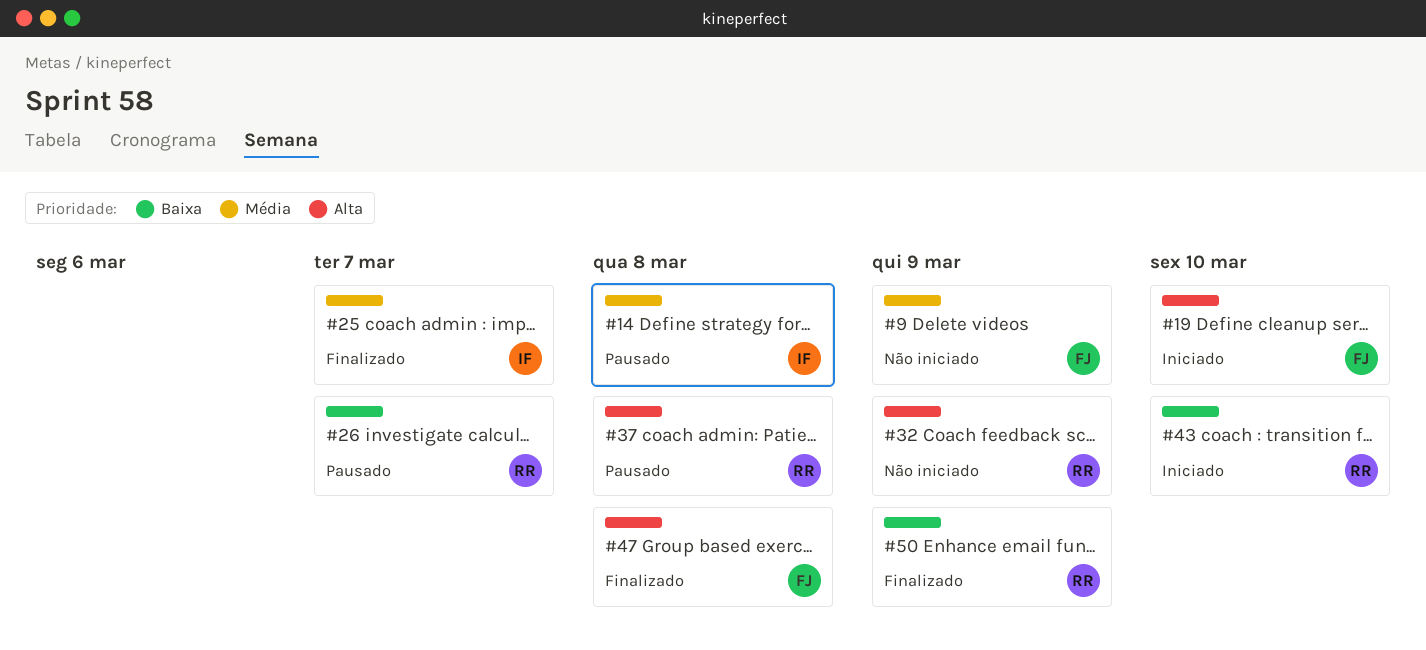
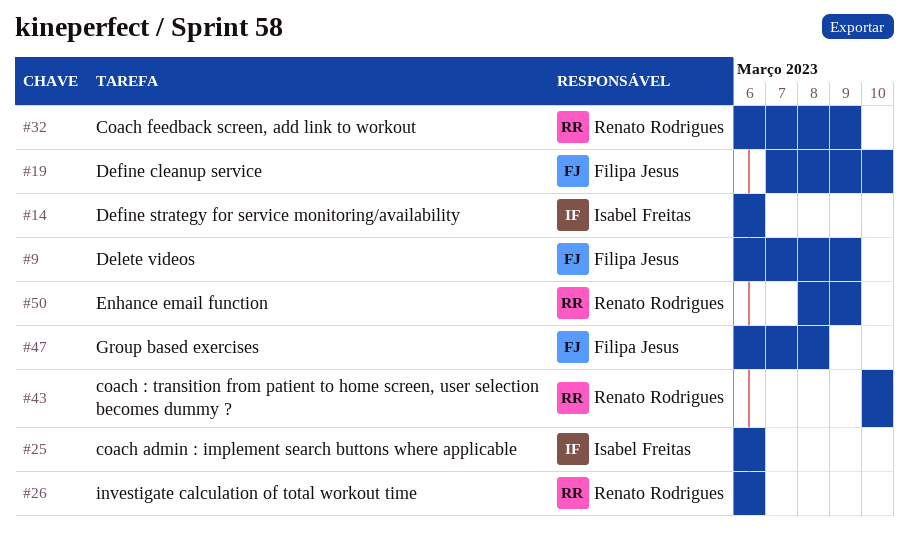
#14, due: Mar 8 -> Mar 6
#25, due: Mar 7 -> Mar 6
#26, due: Mar 7 -> Mar 6
#37: present -> none

